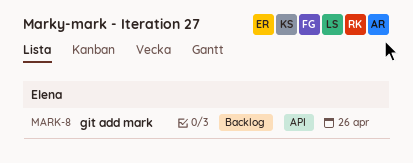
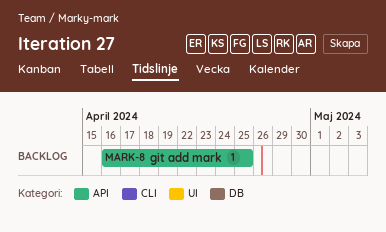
MARK-8, due: Apr 26 -> Apr 25

